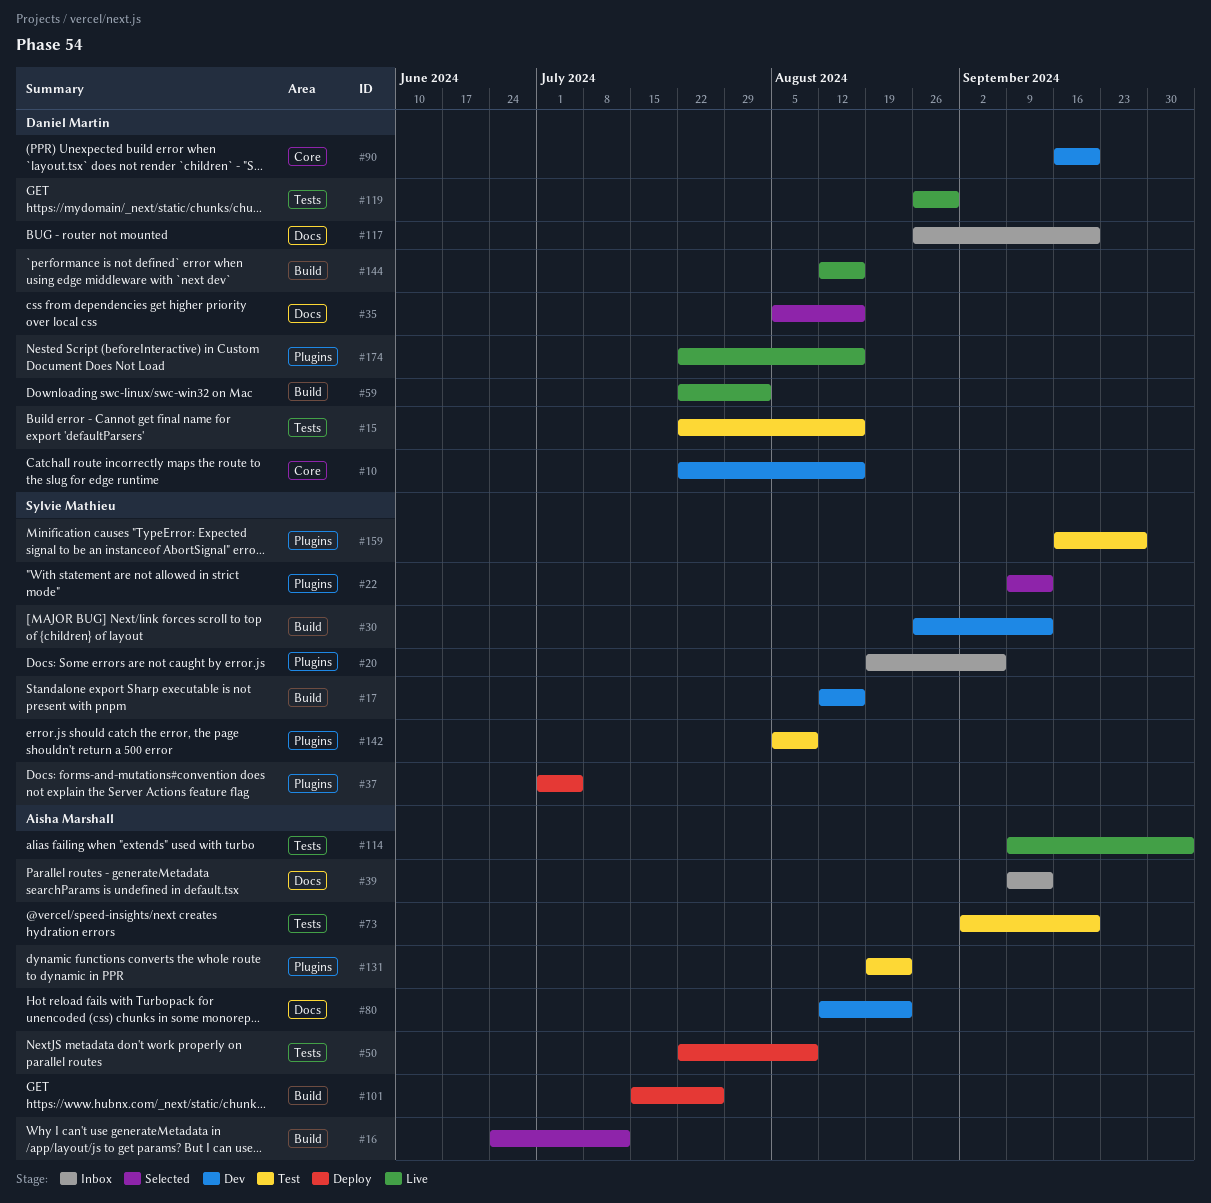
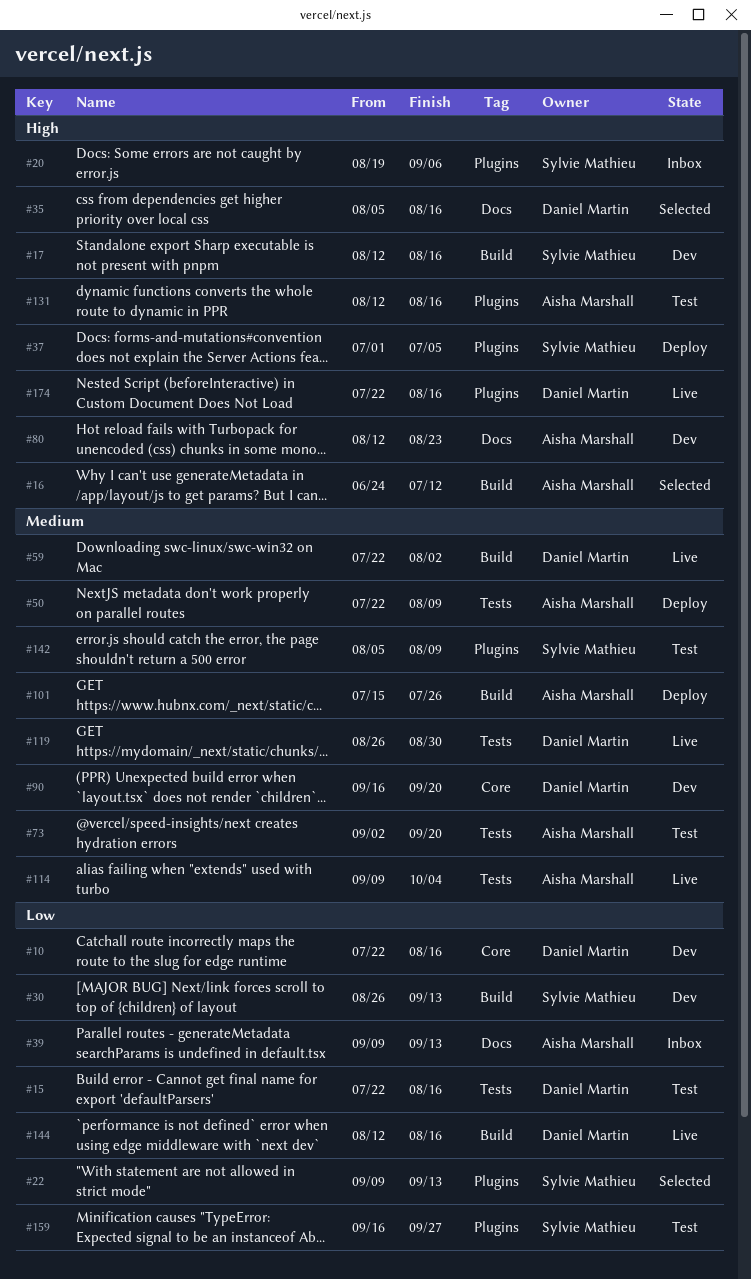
#117: present -> none
#131, start: Aug 19 -> Aug 12
#131, due: Aug 23 -> Aug 16

